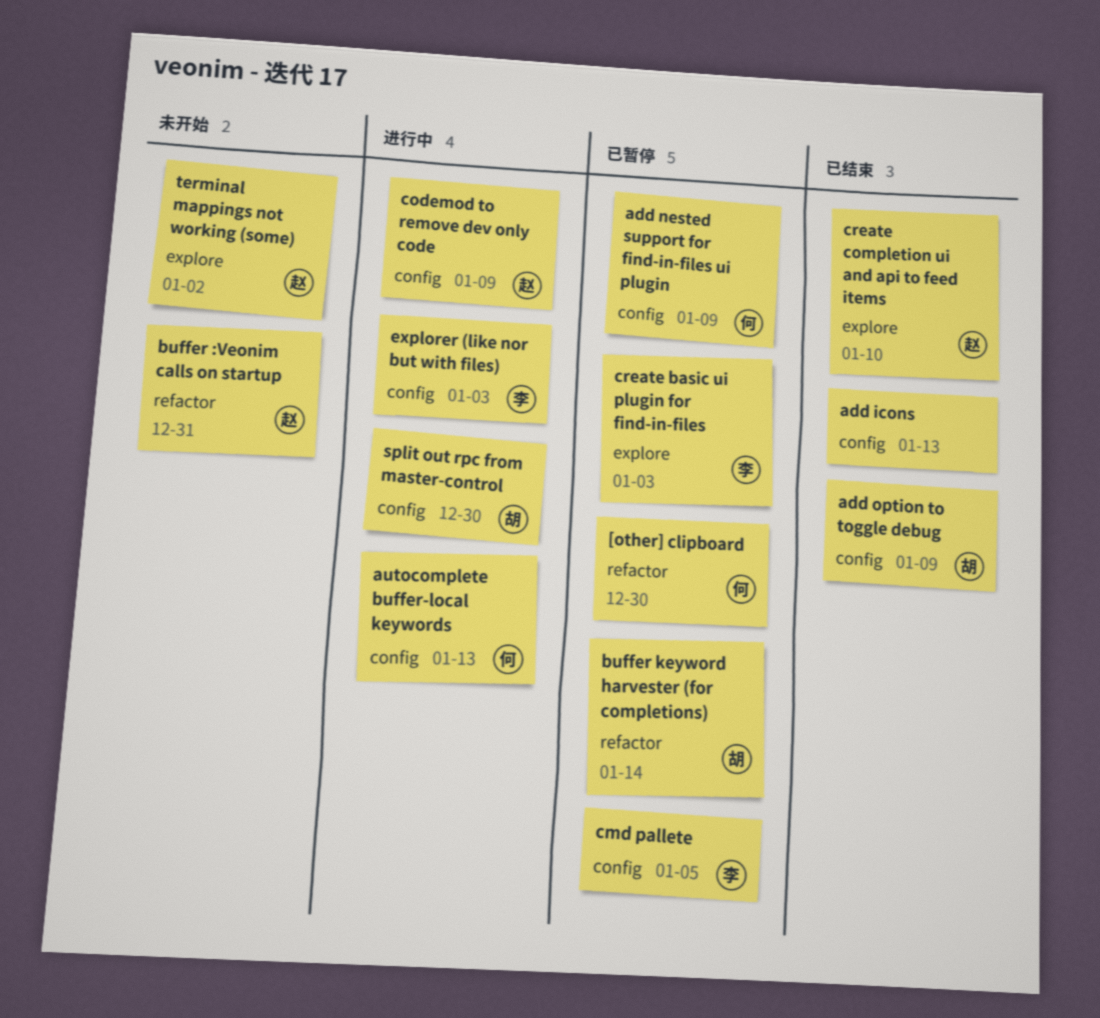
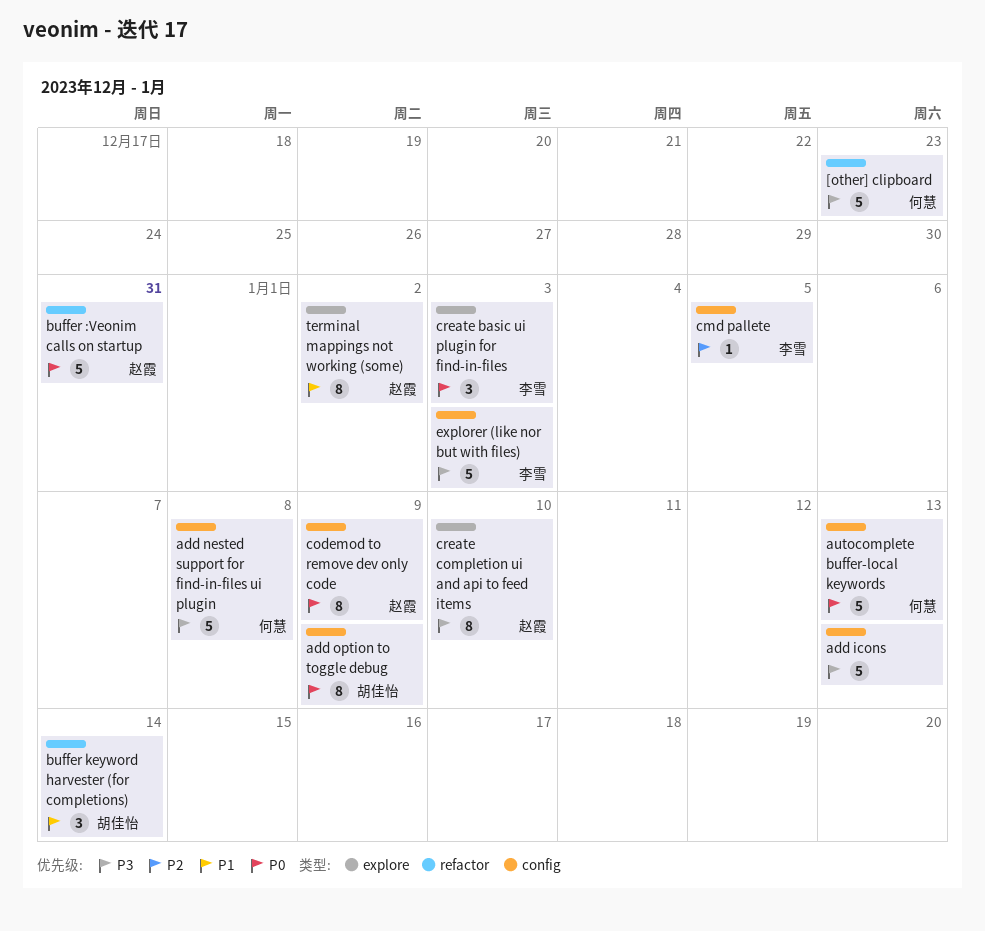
[other] clipboard, due: Dec 30 -> Dec 23
add nested support for find-in-files ui plugin, due: Jan 9 -> Jan 8
split out rpc from master-control: present -> none

